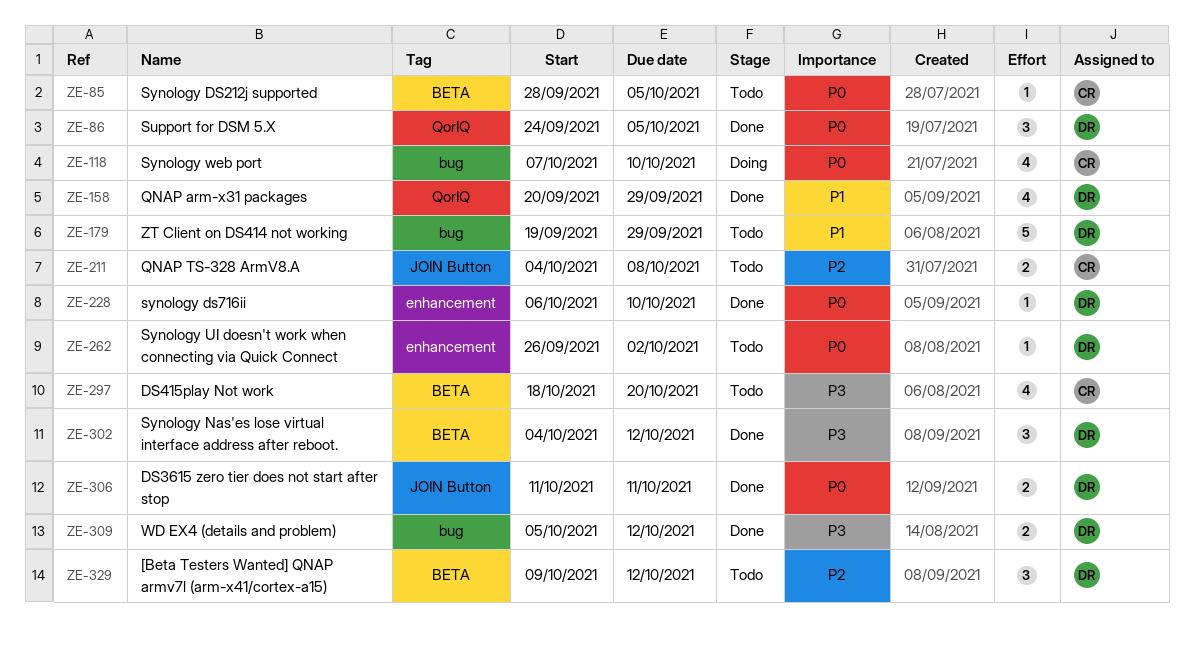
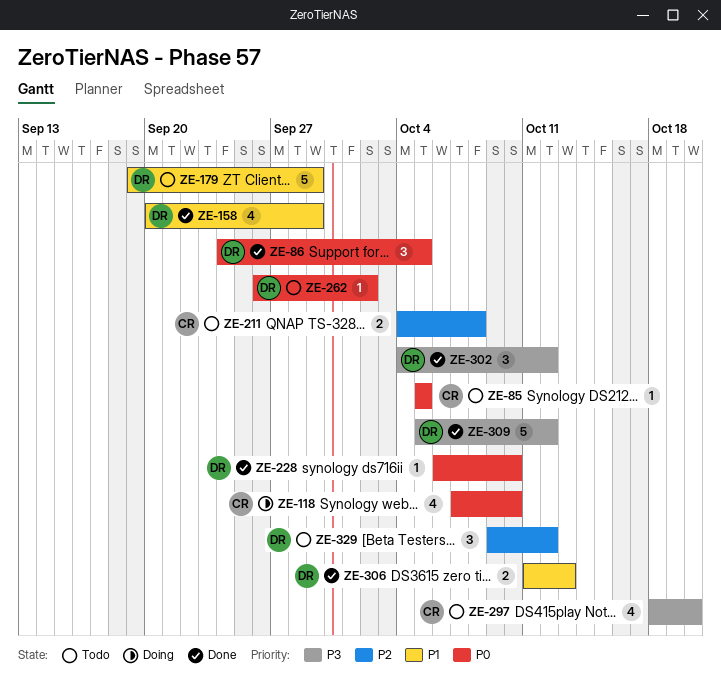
ZE-85, start: Sep 28 -> Oct 5
ZE-306, priority: P0 -> P1
ZE-306, due: Oct 11 -> Oct 13
ZE-309, estimate: 2 -> 5

